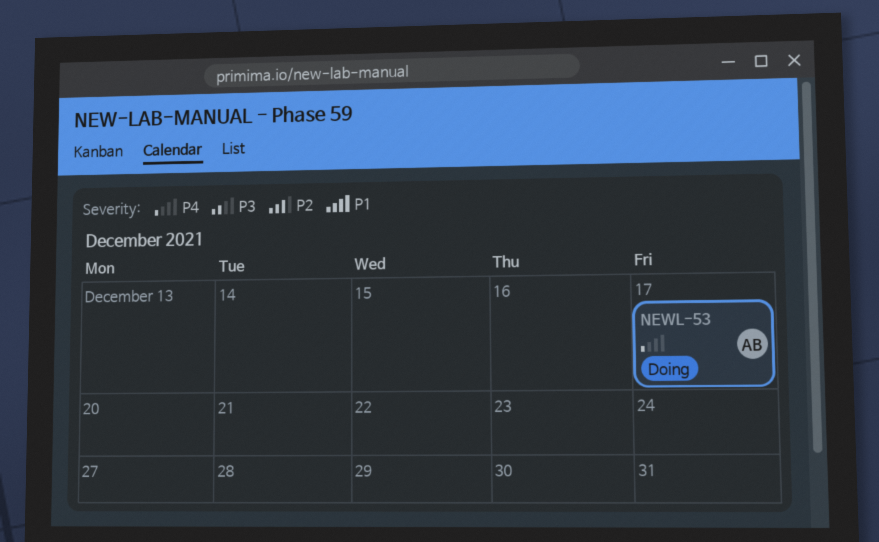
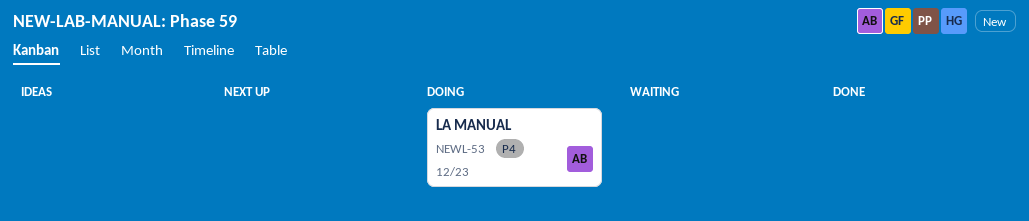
NEWL-53, due: Dec 17 -> Dec 23

